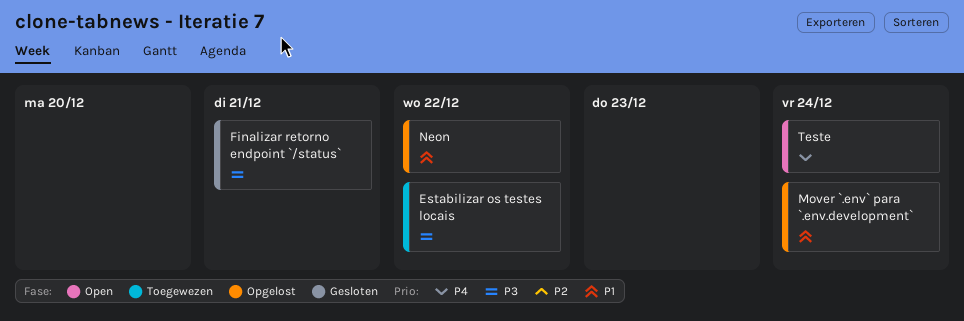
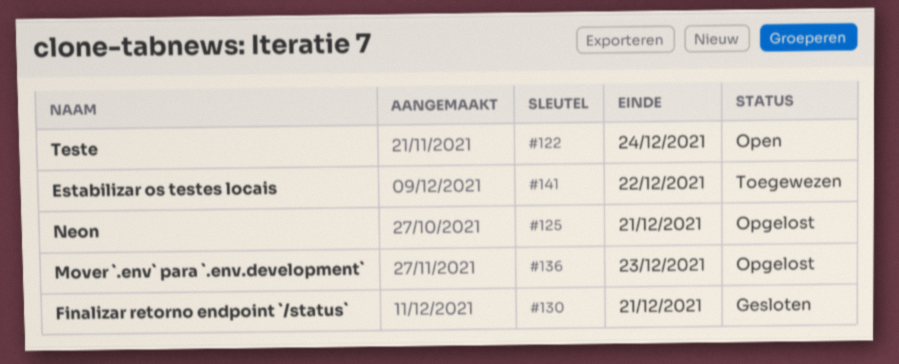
Mover `.env` para `.env.development`, due: Dec 24 -> Dec 23
Neon, due: Dec 22 -> Dec 21

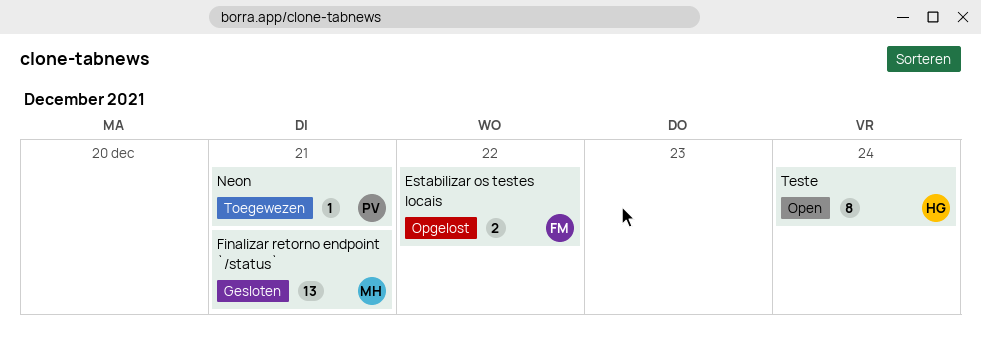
Estabilizar os testes locais, status: Toegewezen -> Opgelost
Mover `.env` para `.env.development`: present -> none
Neon, status: Opgelost -> Toegewezen

